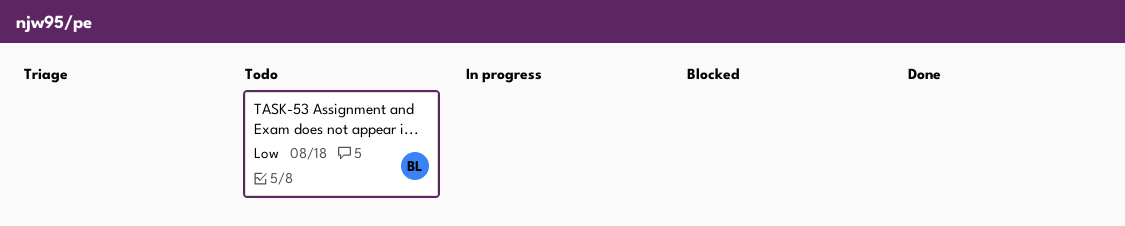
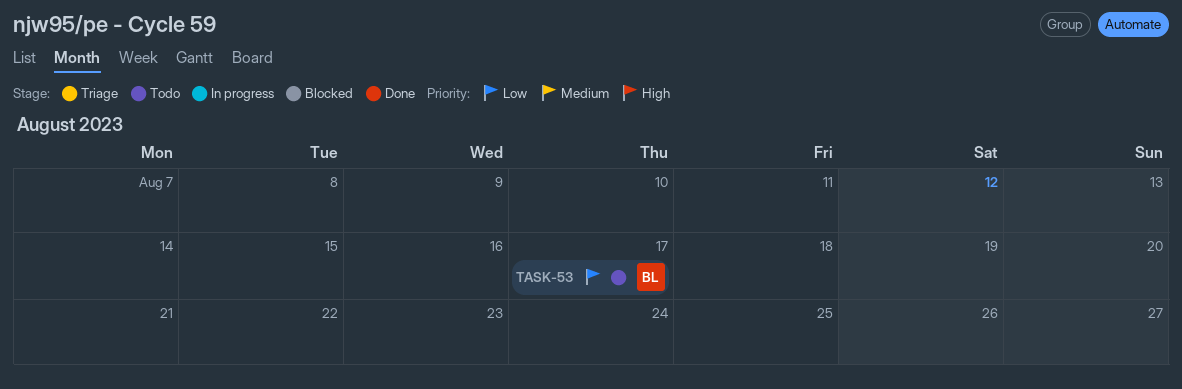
TASK-53, due: Aug 18 -> Aug 17

